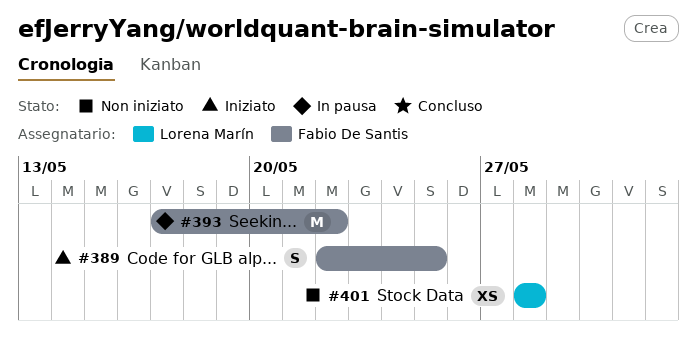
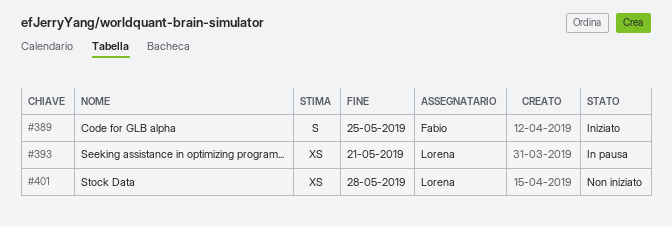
#393, owner: Fabio De Santis -> Lorena Marín
#393, estimate: M -> XS
#393, due: May 22 -> May 21

